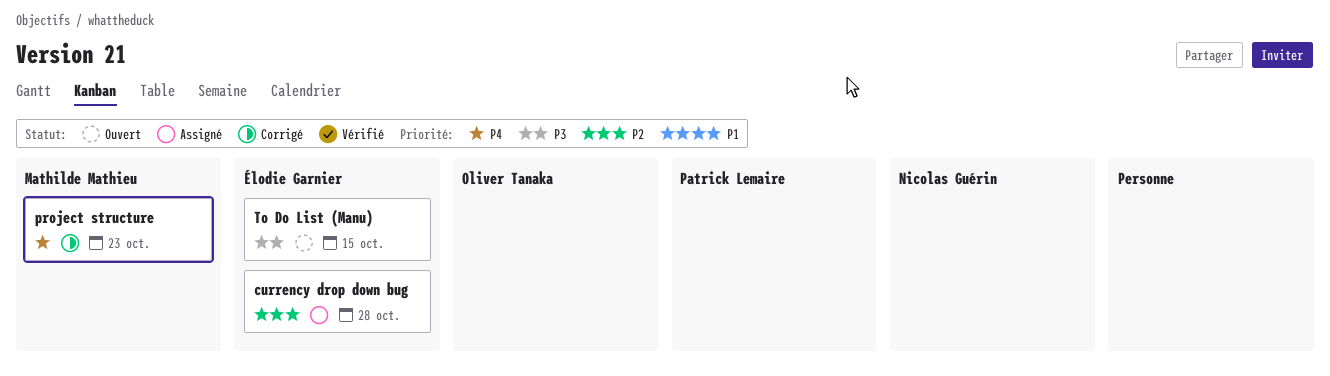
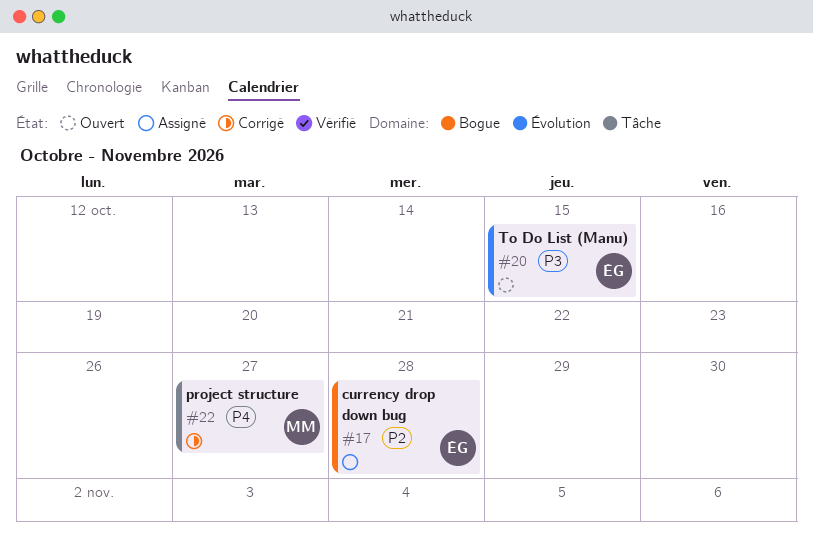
project structure, due: Oct 23 -> Oct 27

